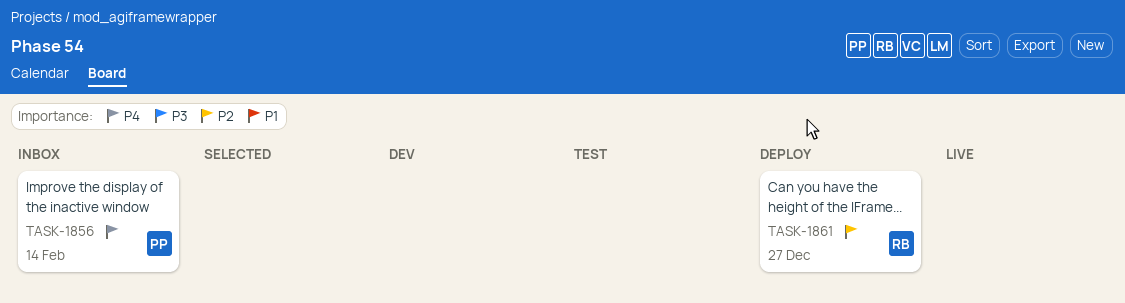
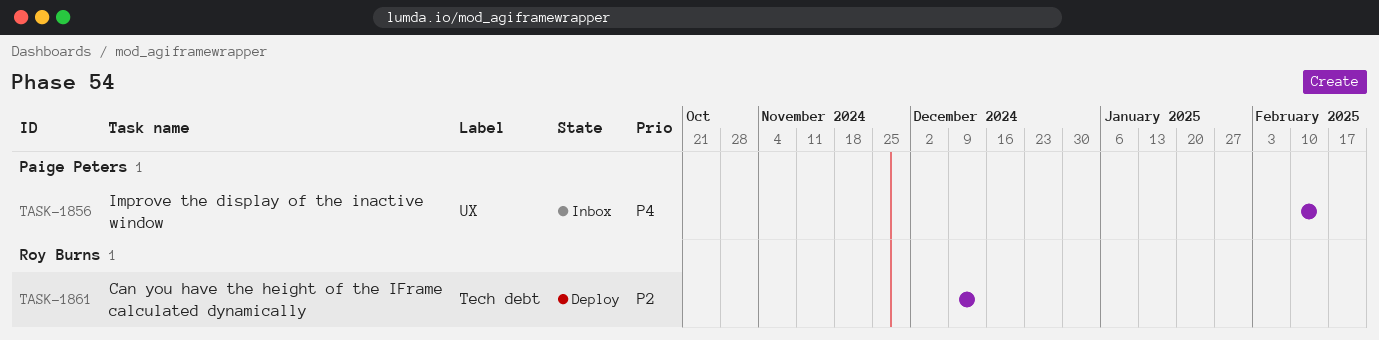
TASK-1861, due: Dec 27 -> Dec 13

